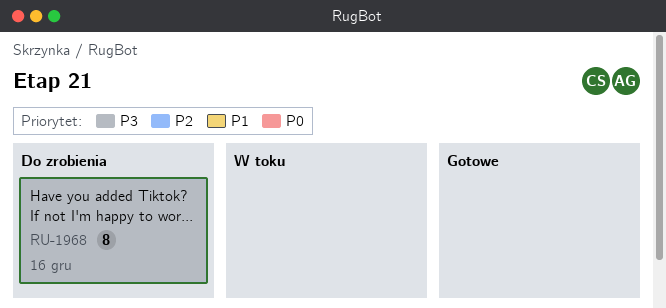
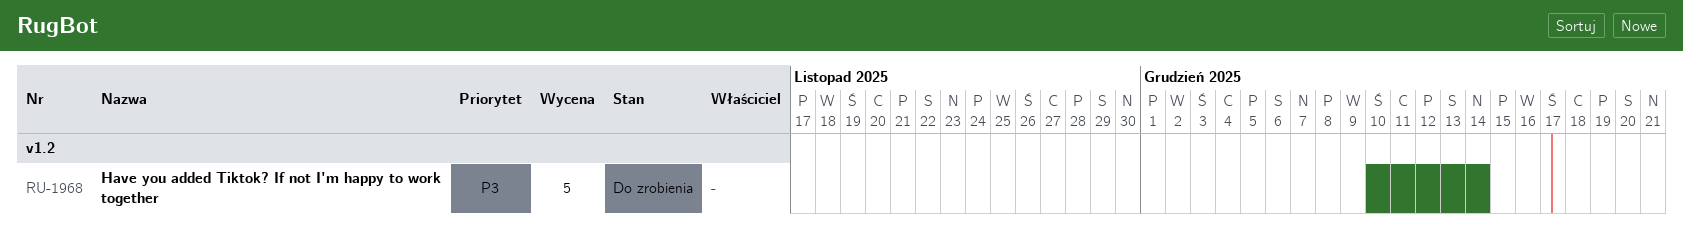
RU-1968, estimate: 8 -> 5
RU-1968, due: Dec 16 -> Dec 14

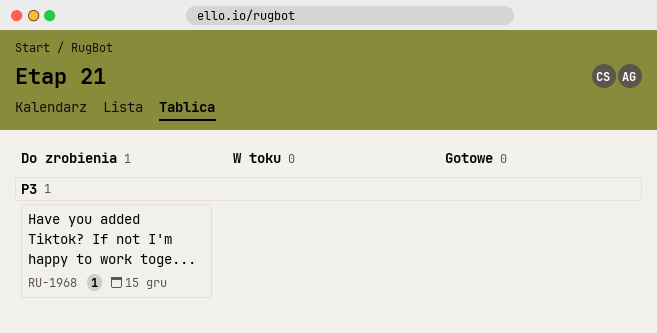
RU-1968, estimate: 5 -> 1
RU-1968, due: Dec 14 -> Dec 15

